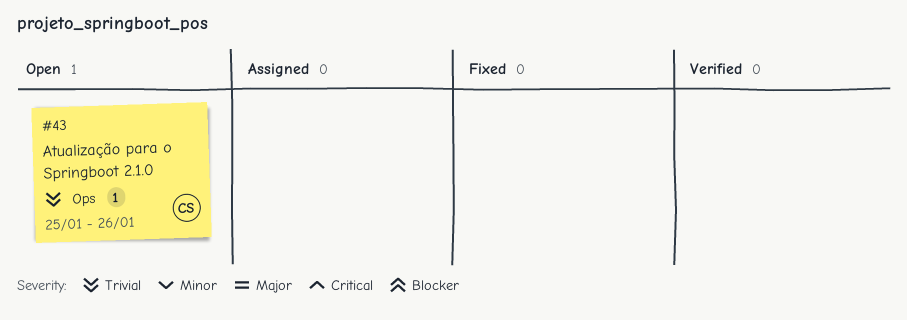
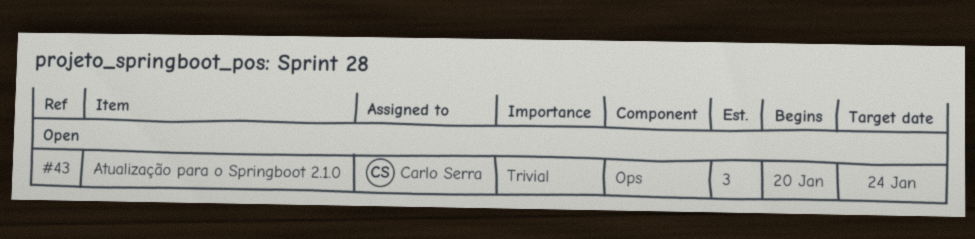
#43, estimate: 1 -> 3
#43, start: Jan 25 -> Jan 20
#43, due: Jan 26 -> Jan 24

